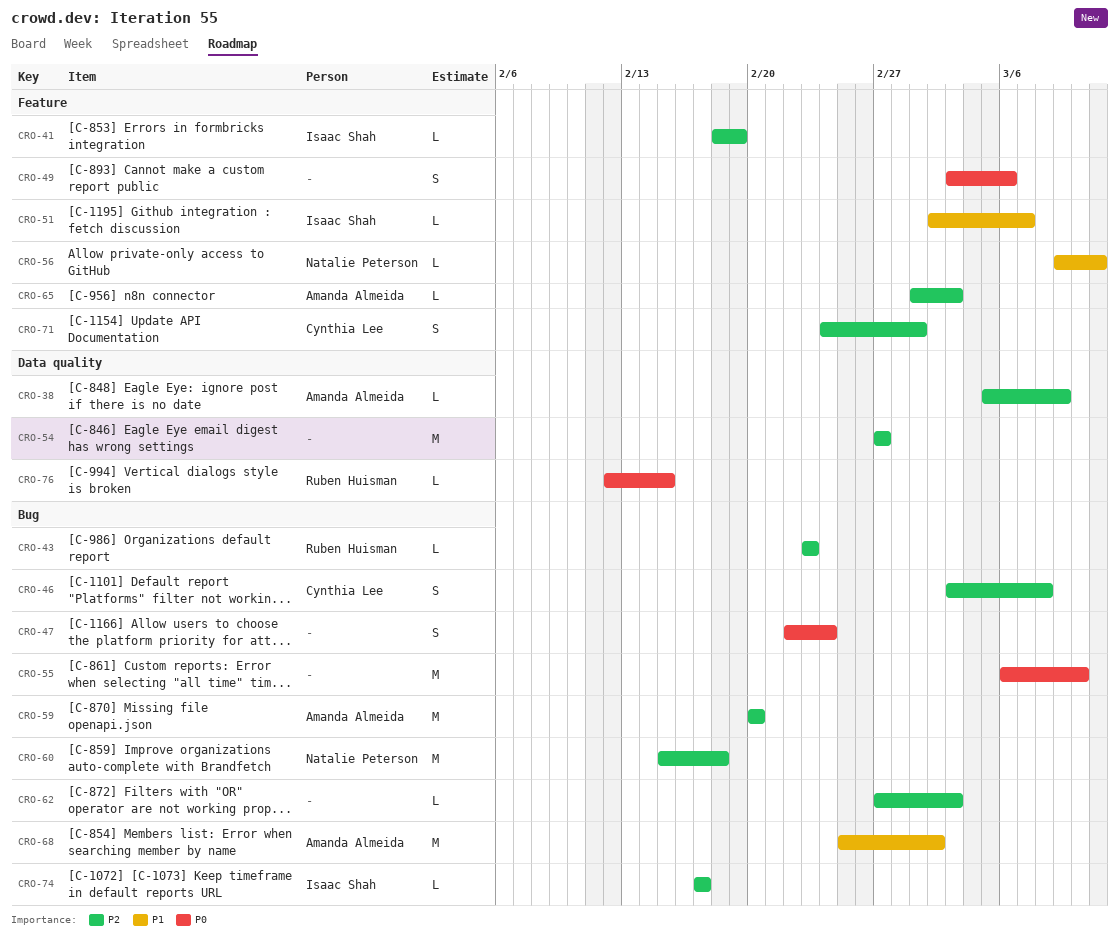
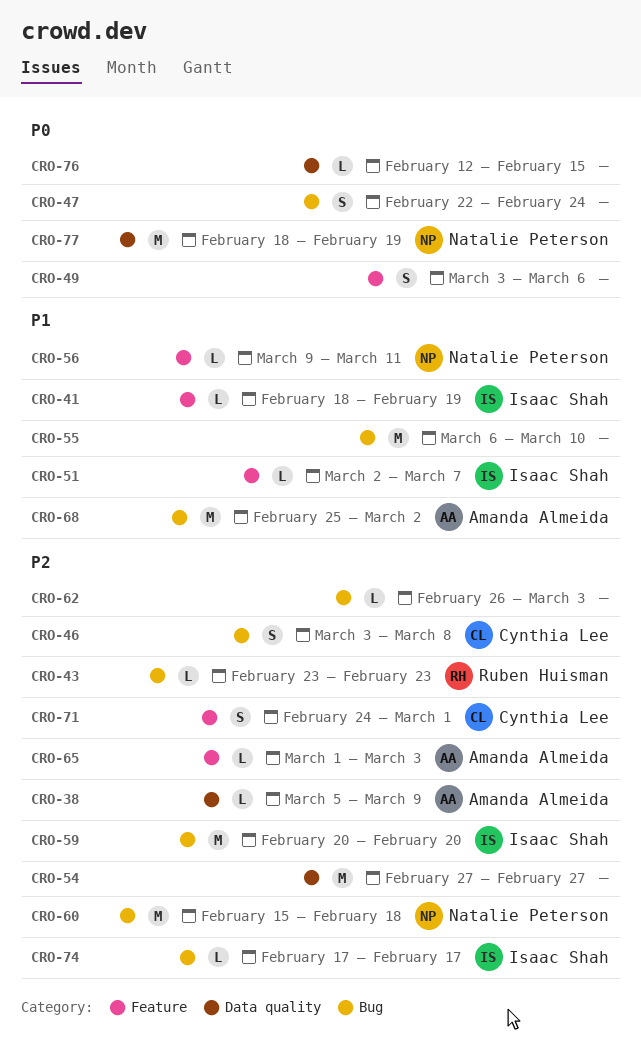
CRO-41, priority: P2 -> P1
CRO-55, priority: P0 -> P1
CRO-59, owner: Amanda Almeida -> Isaac Shah
CRO-62, start: Feb 27 -> Feb 26
CRO-76, owner: Ruben Huisman -> none
CRO-77: none -> present

